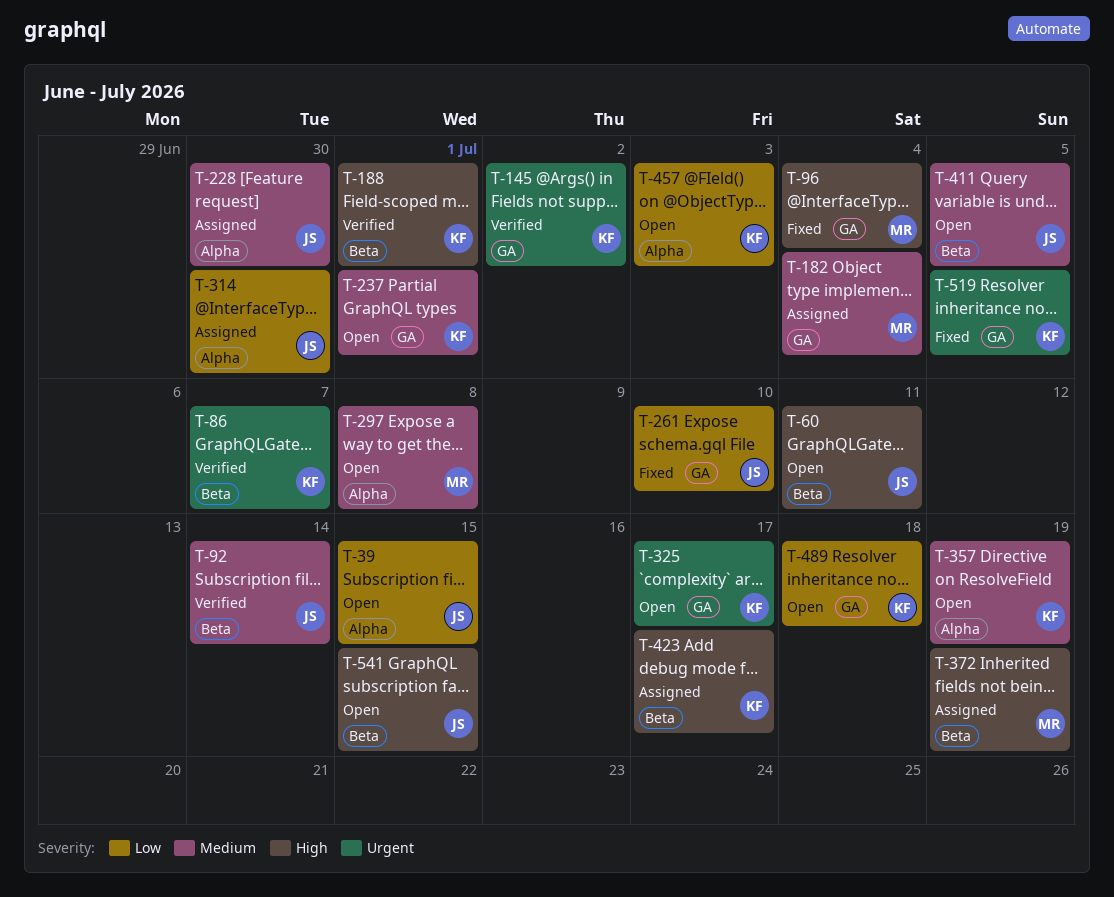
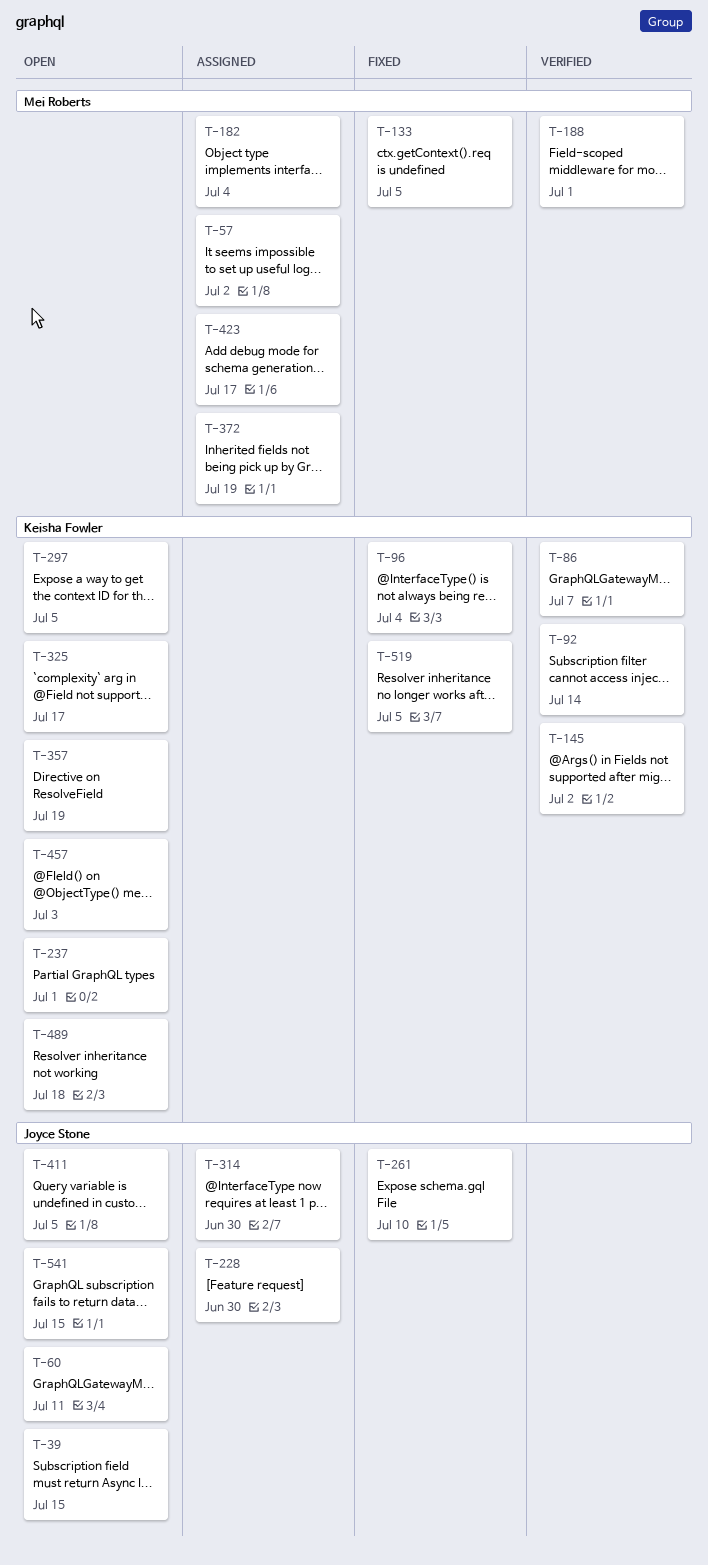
T-57: none -> present
T-92, owner: Joyce Stone -> Keisha Fowler
T-96, owner: Mei Roberts -> Keisha Fowler
T-133: none -> present
T-188, owner: Keisha Fowler -> Mei Roberts
T-297, owner: Mei Roberts -> Keisha Fowler
T-297, due: Jul 8 -> Jul 5
T-423, owner: Keisha Fowler -> Mei Roberts

